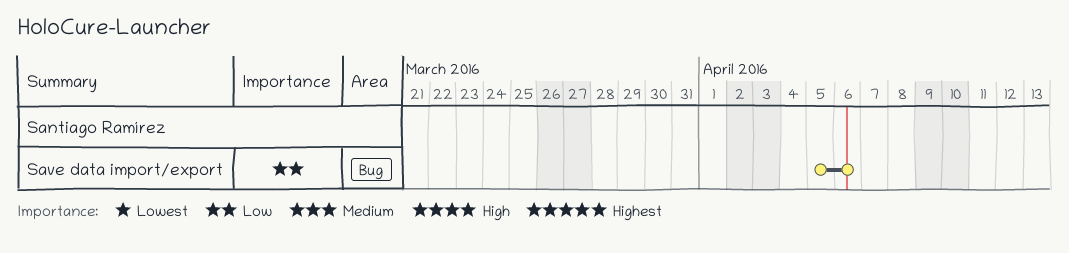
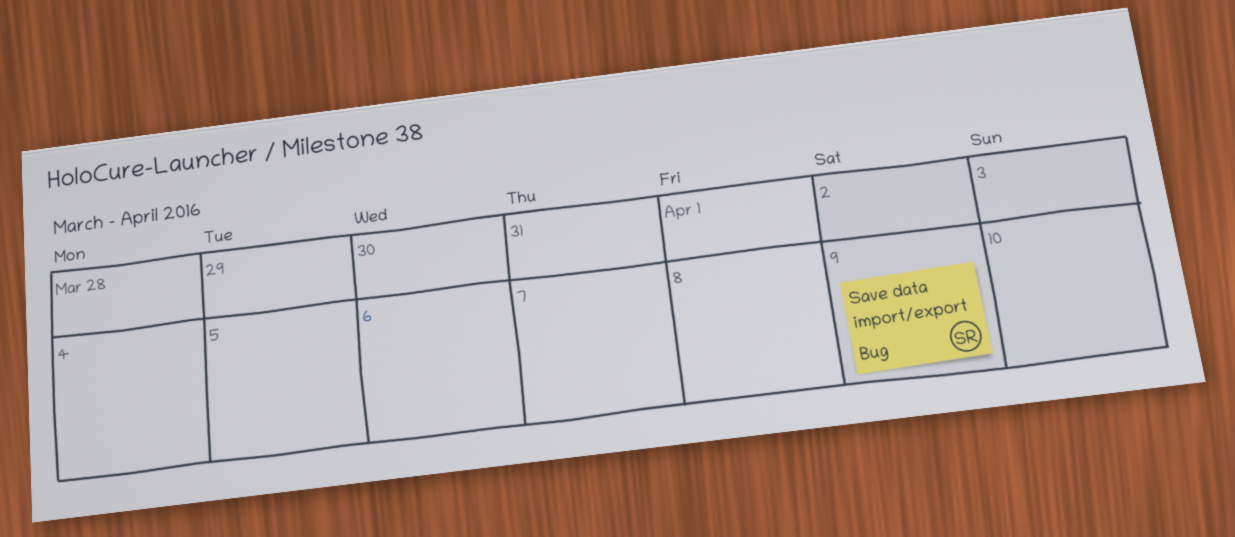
Save data import/export, due: Apr 6 -> Apr 9

